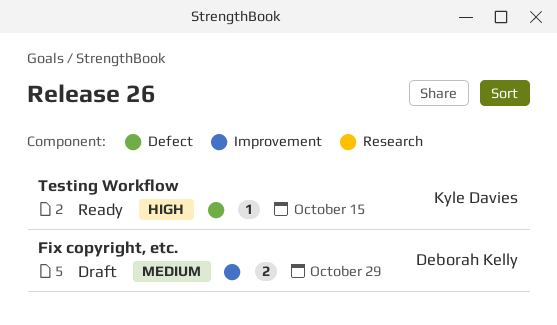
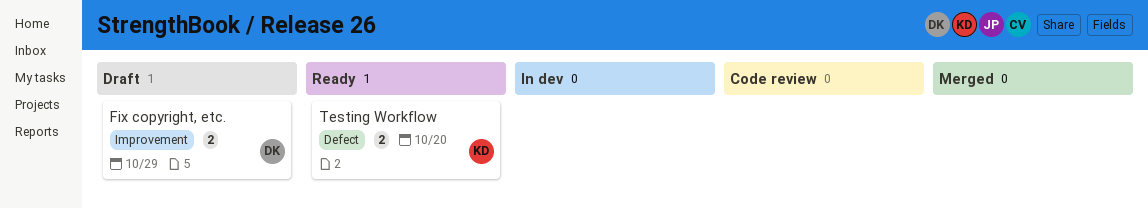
Testing Workflow, estimate: 1 -> 2
Testing Workflow, due: Oct 15 -> Oct 20

